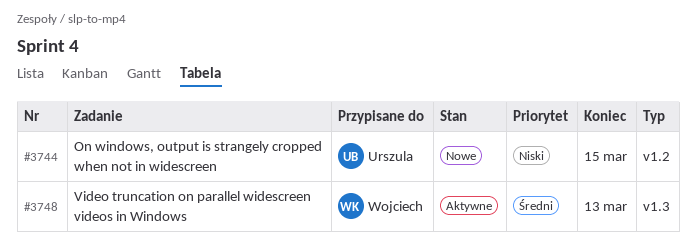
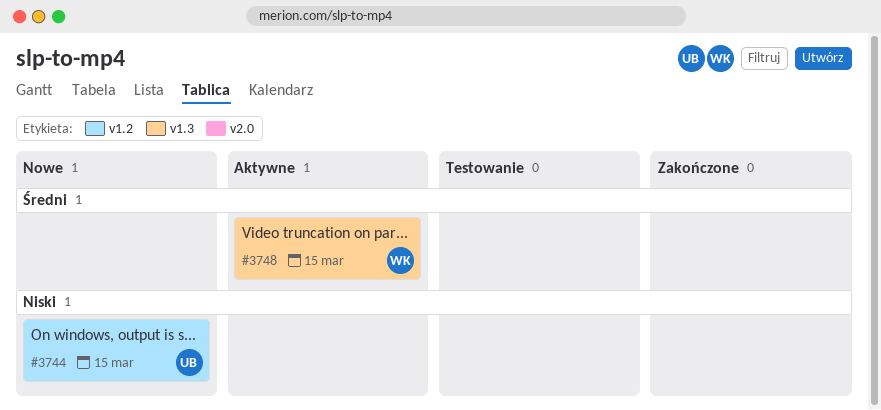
#3748, due: Mar 13 -> Mar 15

